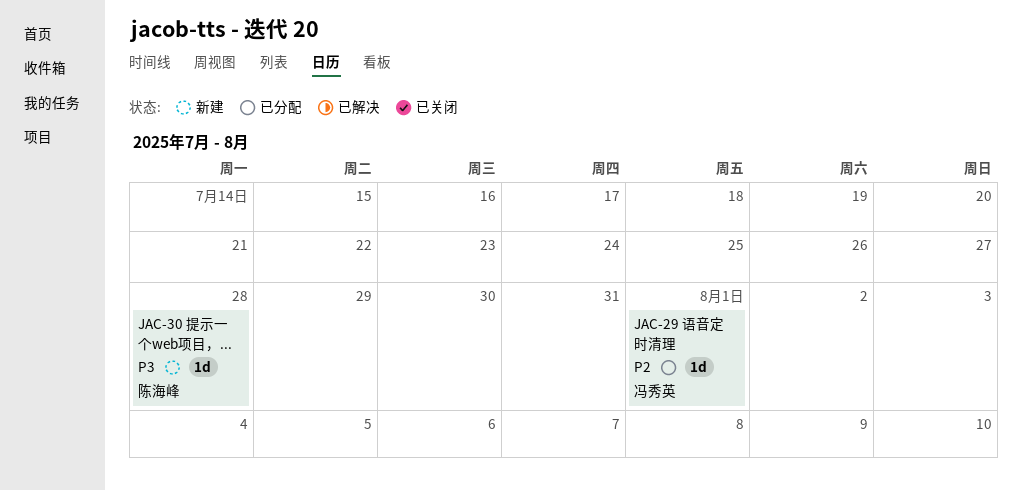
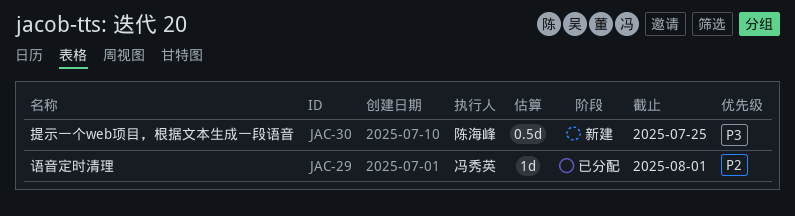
JAC-30, estimate: 1d -> 0.5d
JAC-30, due: Jul 28 -> Jul 25

